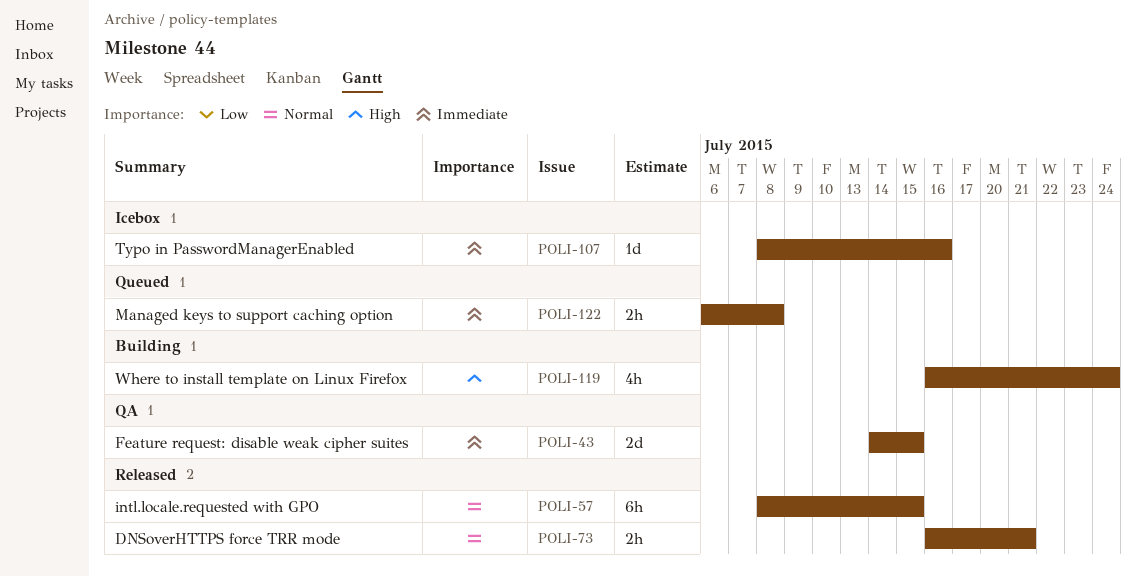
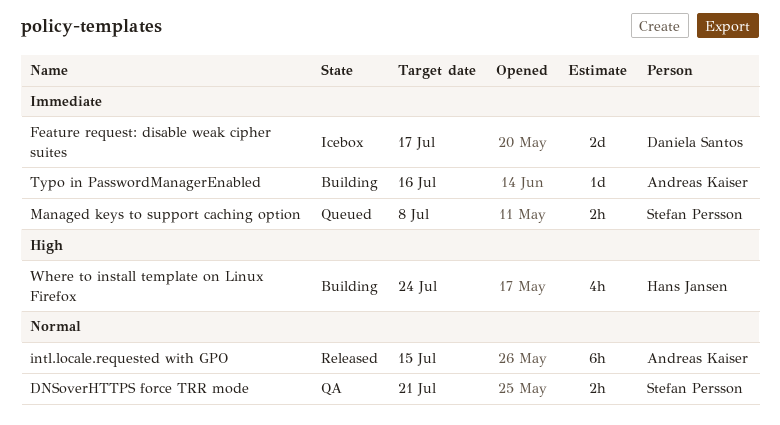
DNSoverHTTPS force TRR mode, status: Released -> QA
Feature request: disable weak cipher suites, status: QA -> Icebox
Feature request: disable weak cipher suites, due: Jul 15 -> Jul 17
Typo in PasswordManagerEnabled, status: Icebox -> Building

